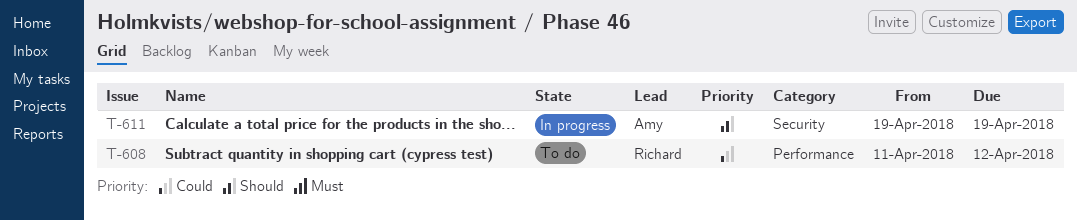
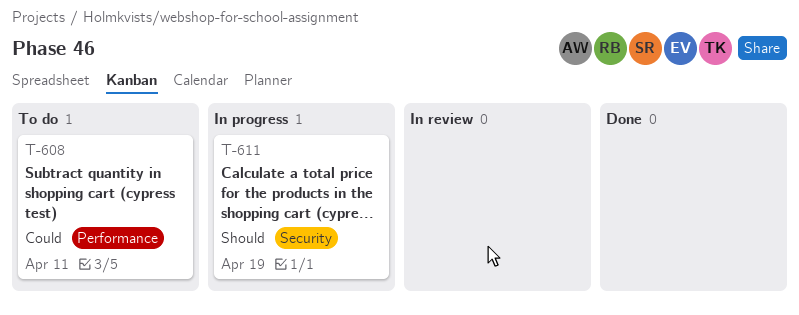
T-608, due: Apr 12 -> Apr 11

